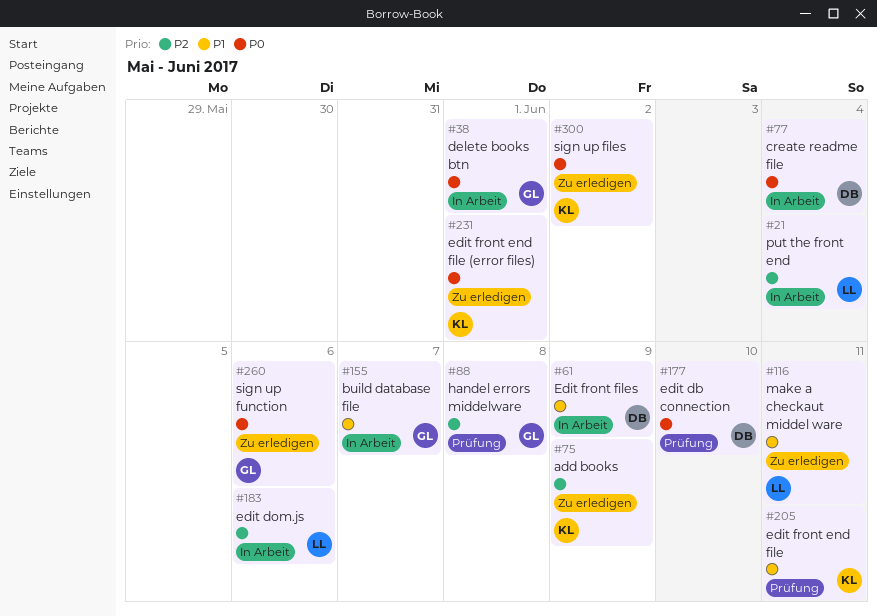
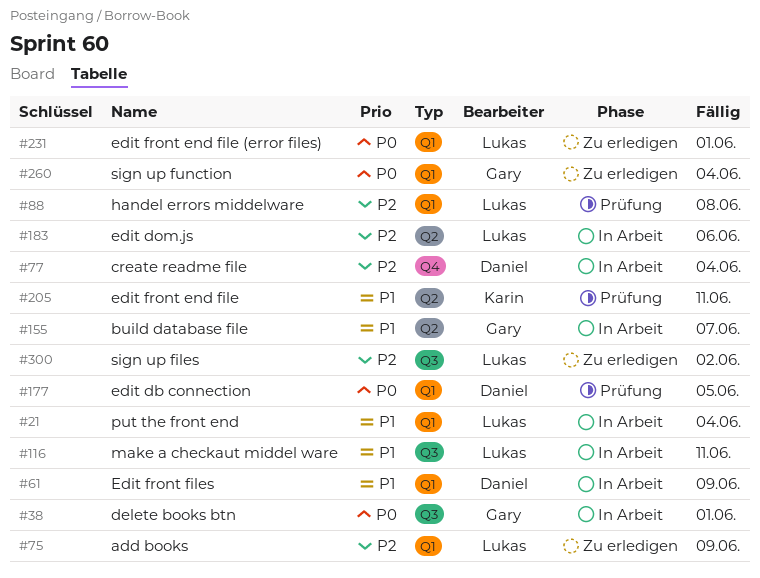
#21, priority: P2 -> P1
#75, owner: Karin -> Lukas
#77, priority: P0 -> P2
#88, owner: Gary -> Lukas
#116, status: Zu erledigen -> In Arbeit
#177, due: Jun 10 -> Jun 5
#231, owner: Karin -> Lukas
#260, due: Jun 6 -> Jun 4
#300, owner: Karin -> Lukas
#300, priority: P0 -> P2

